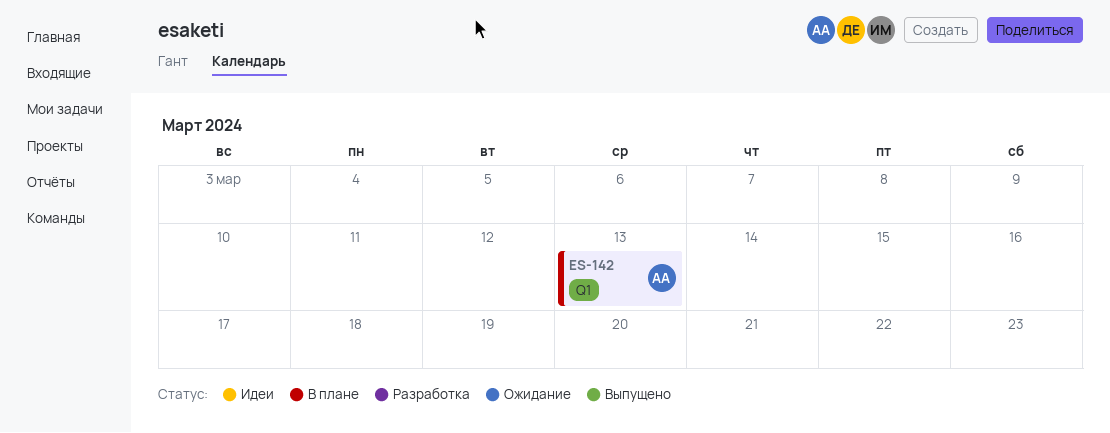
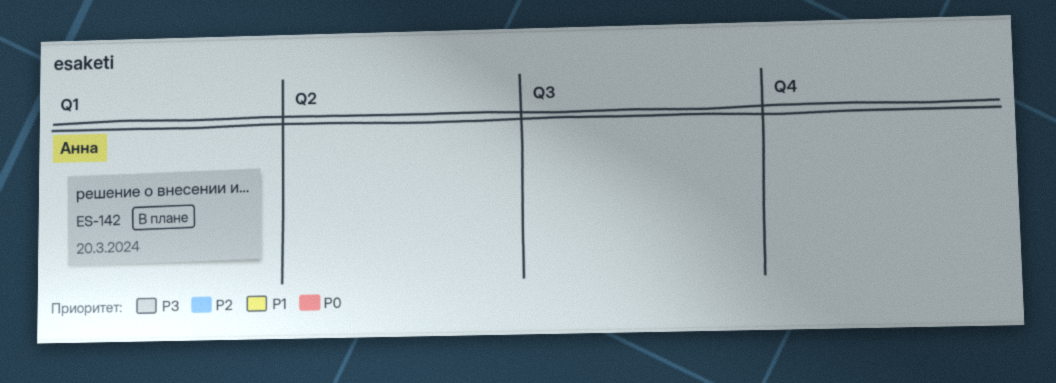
ES-142, due: Mar 13 -> Mar 20

